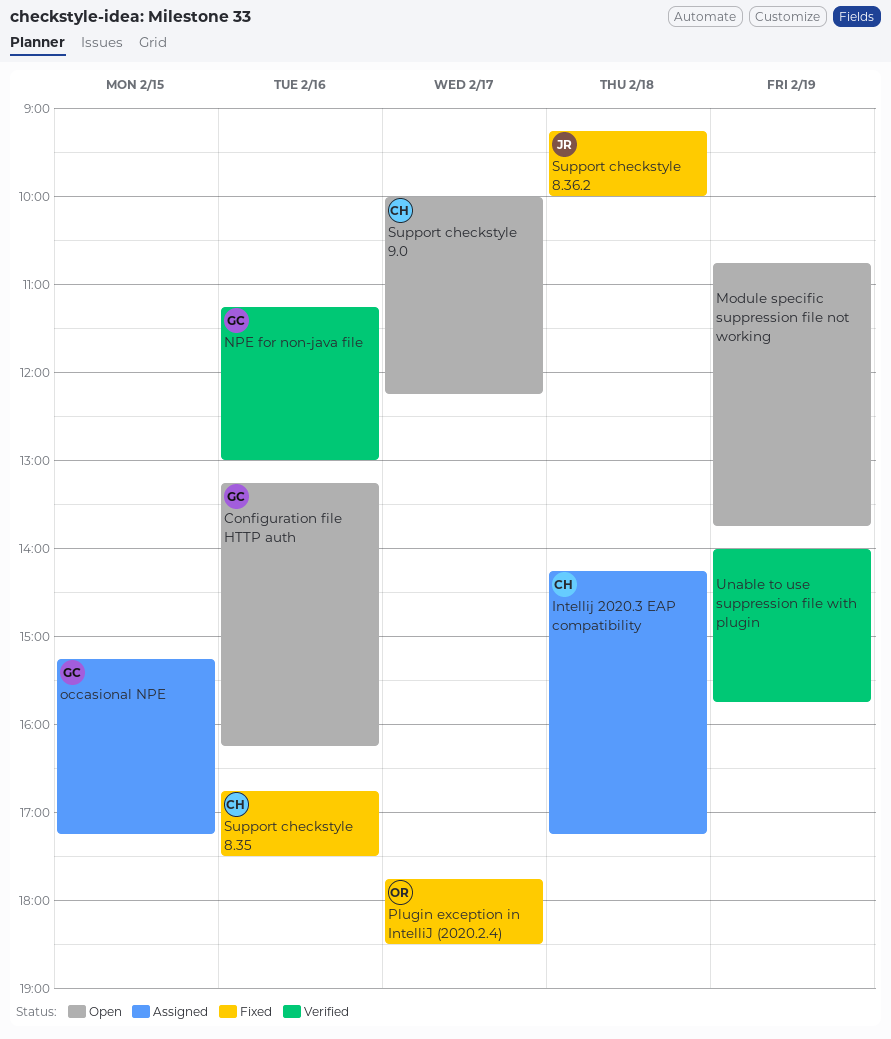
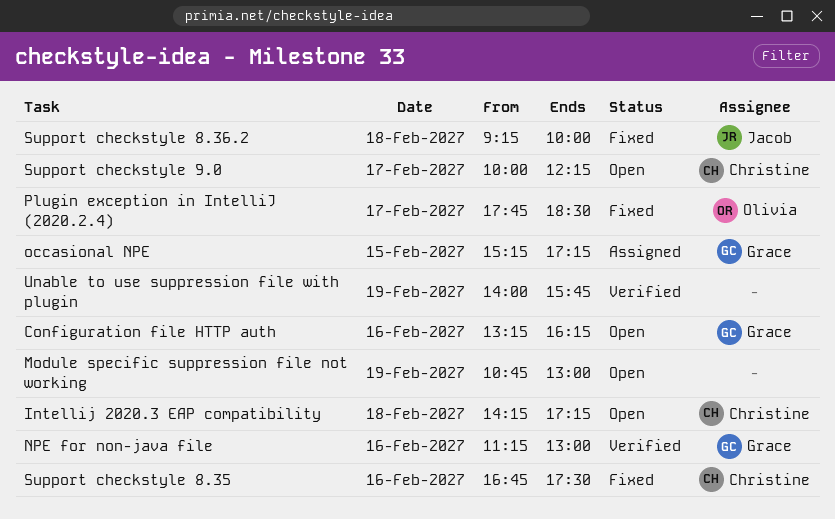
Intellij 2020.3 EAP compatibility, status: Assigned -> Open
Module specific suppression file not working, ends: 13:45 -> 13:00

